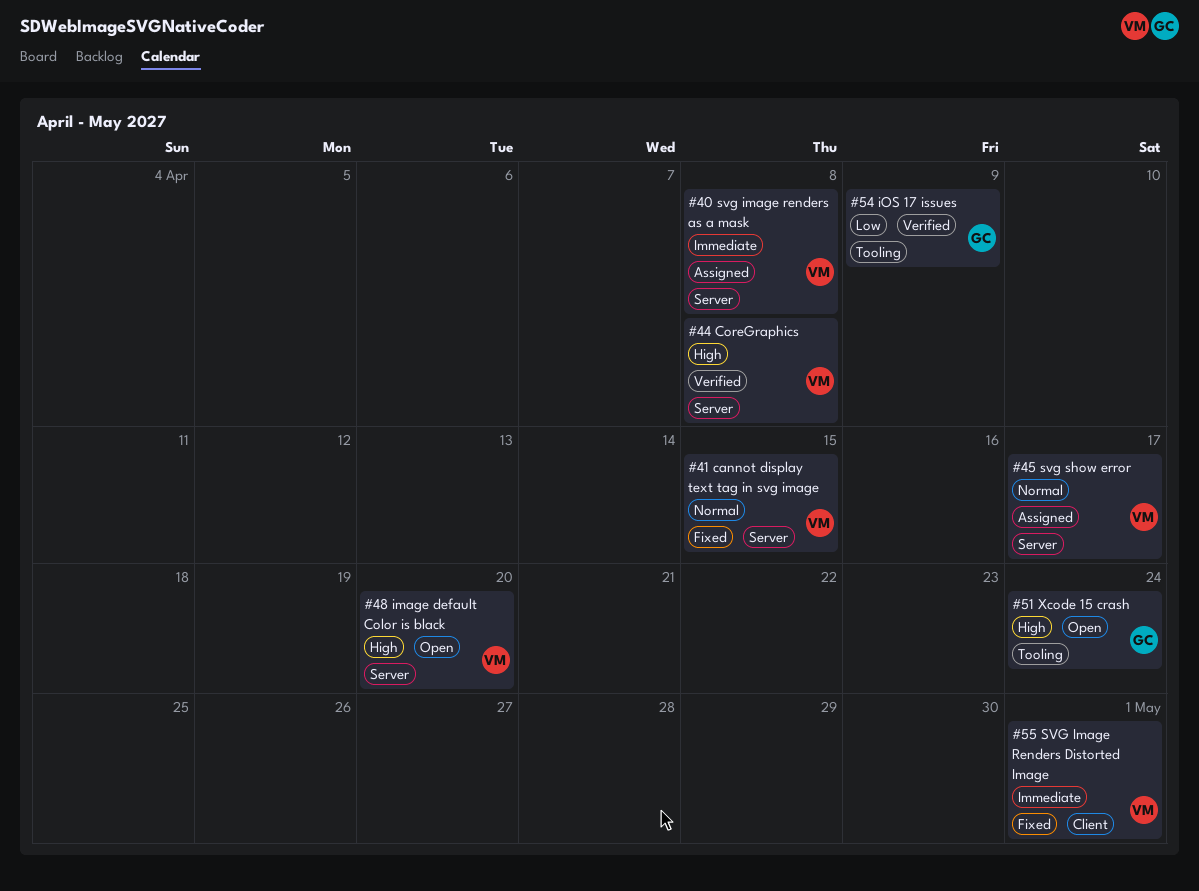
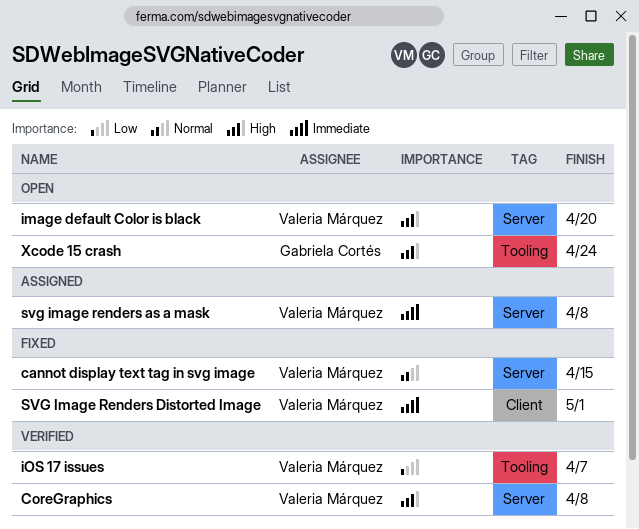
iOS 17 issues, owner: Gabriela Cortés -> Valeria Márquez
iOS 17 issues, due: Apr 9 -> Apr 7
svg show error: present -> none

